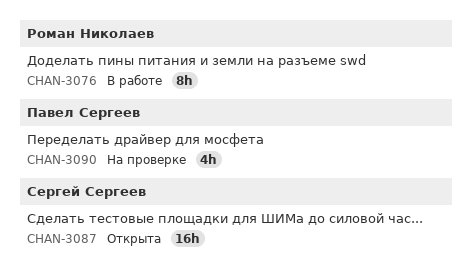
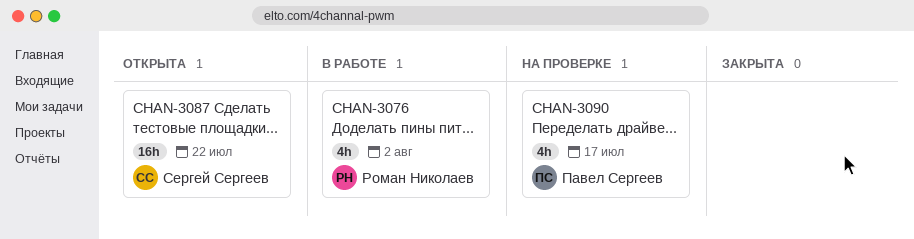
CHAN-3076, estimate: 8h -> 4h

